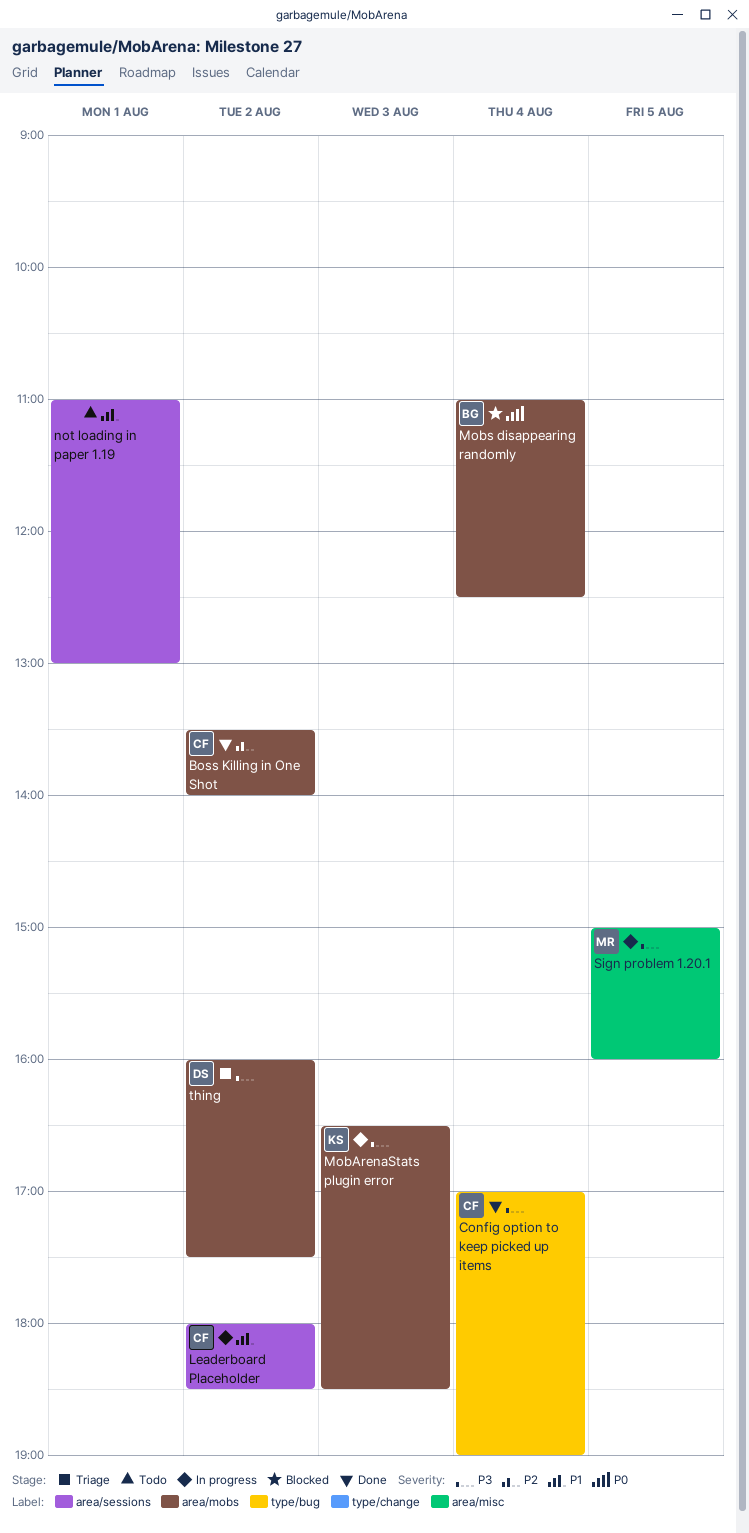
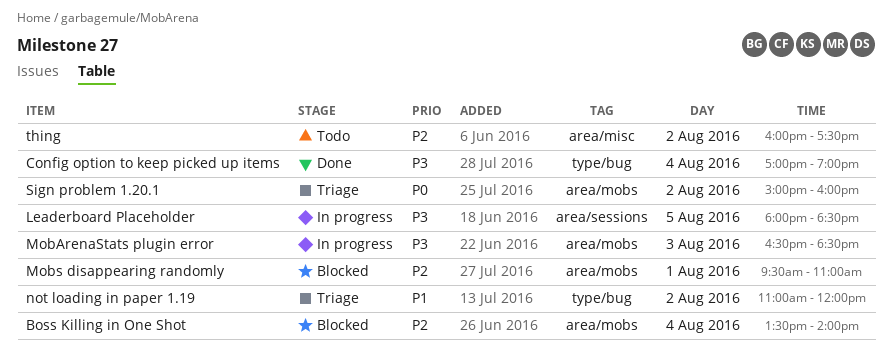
Boss Killing in One Shot, status: Done -> Blocked
Boss Killing in One Shot, day: Aug 2 -> Aug 4
Leaderboard Placeholder, priority: P1 -> P3
Leaderboard Placeholder, day: Aug 2 -> Aug 5
Mobs disappearing randomly, priority: P0 -> P2
Mobs disappearing randomly, day: Aug 4 -> Aug 1
Mobs disappearing randomly, begins: 11:00 -> 09:30
Mobs disappearing randomly, ends: 12:30 -> 11:00
not loading in paper 1.19, status: Todo -> Triage
not loading in paper 1.19, label: area/sessions -> type/bug
not loading in paper 1.19, day: Aug 1 -> Aug 2
not loading in paper 1.19, ends: 13:00 -> 12:00
Sign problem 1.20.1, status: In progress -> Triage
Sign problem 1.20.1, priority: P3 -> P0
Sign problem 1.20.1, label: area/misc -> area/mobs
Sign problem 1.20.1, day: Aug 5 -> Aug 2
thing, status: Triage -> Todo
thing, priority: P3 -> P2
thing, label: area/mobs -> area/misc

